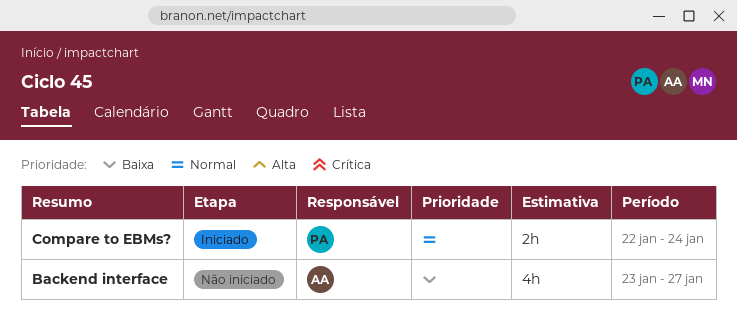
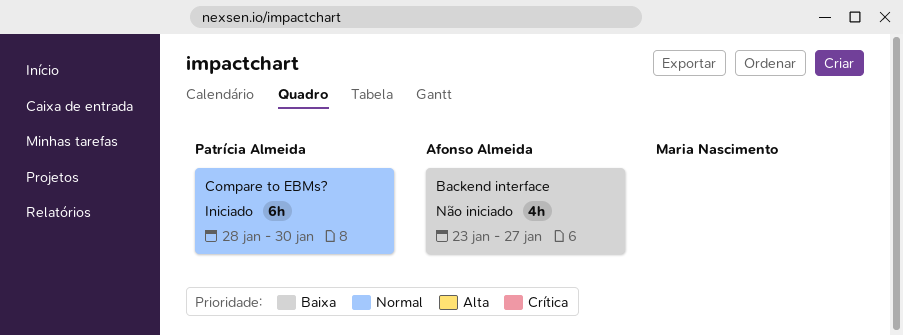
Compare to EBMs?, estimate: 2h -> 6h
Compare to EBMs?, start: Jan 22 -> Jan 28
Compare to EBMs?, due: Jan 24 -> Jan 30

